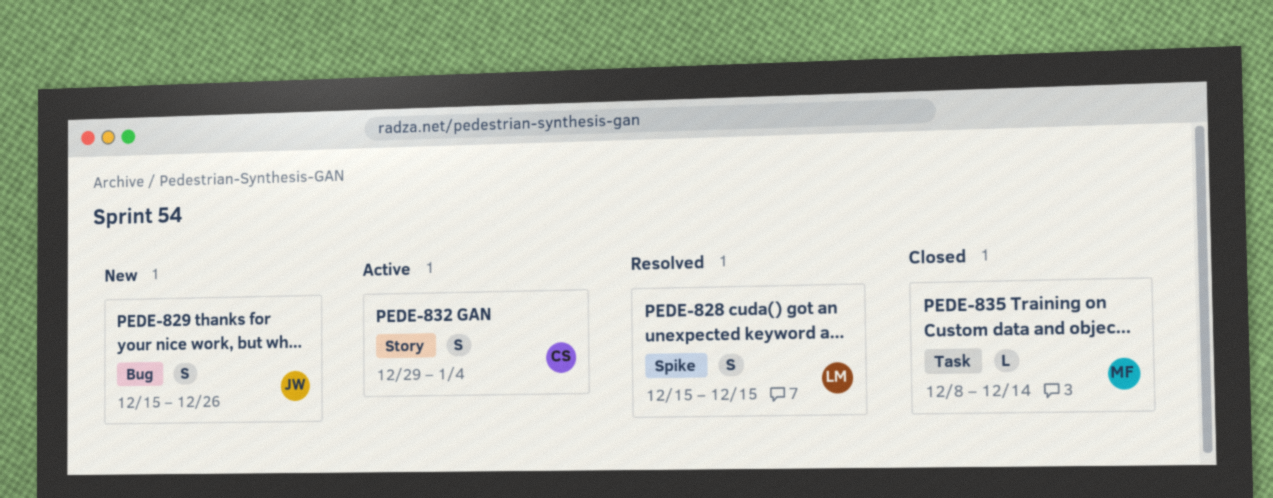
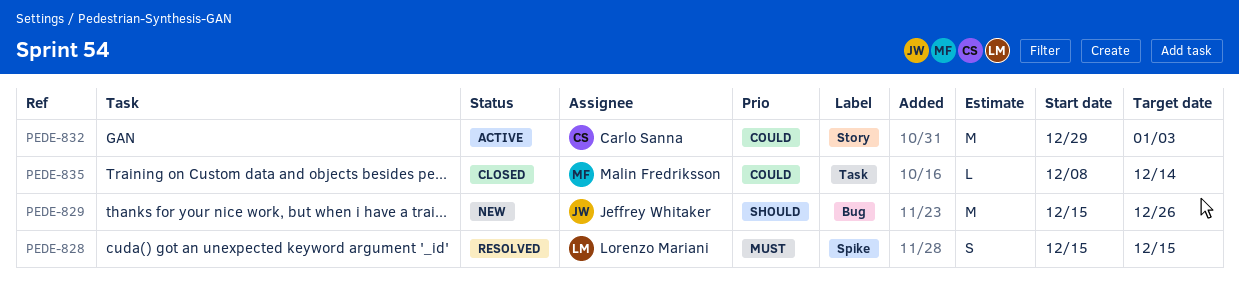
PEDE-829, estimate: S -> M
PEDE-832, estimate: S -> M
PEDE-832, due: Jan 4 -> Jan 3

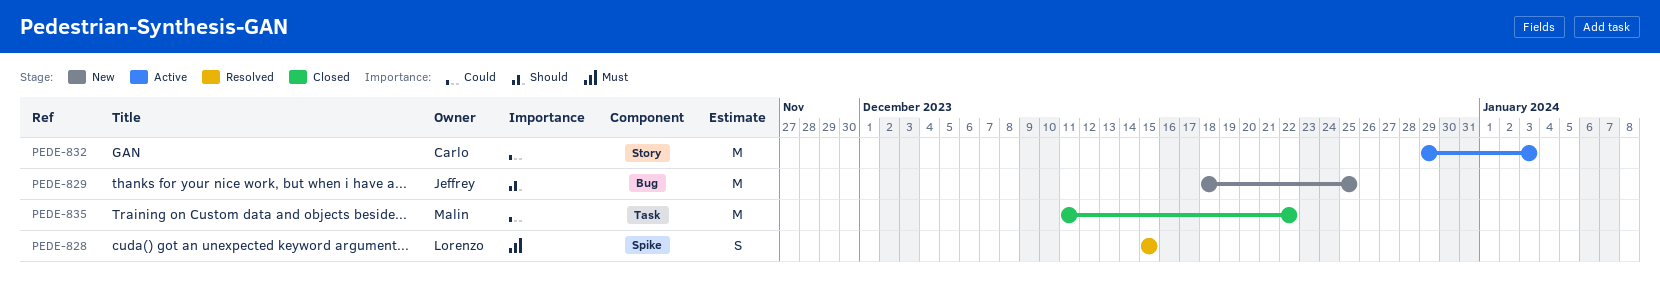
PEDE-829, start: Dec 15 -> Dec 18
PEDE-829, due: Dec 26 -> Dec 25
PEDE-835, estimate: L -> M
PEDE-835, start: Dec 8 -> Dec 11
PEDE-835, due: Dec 14 -> Dec 22

